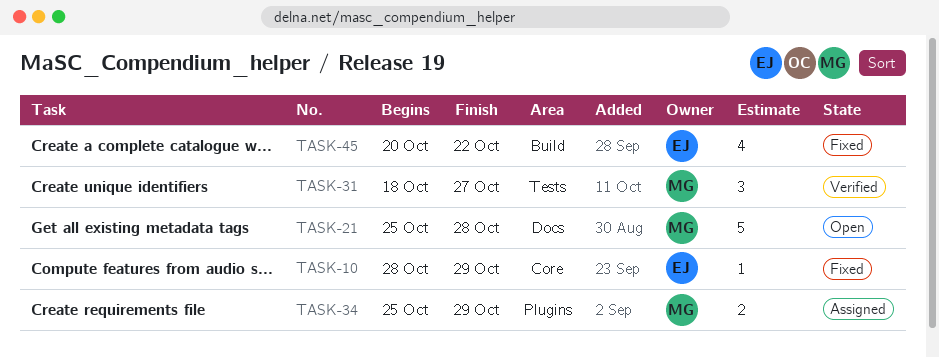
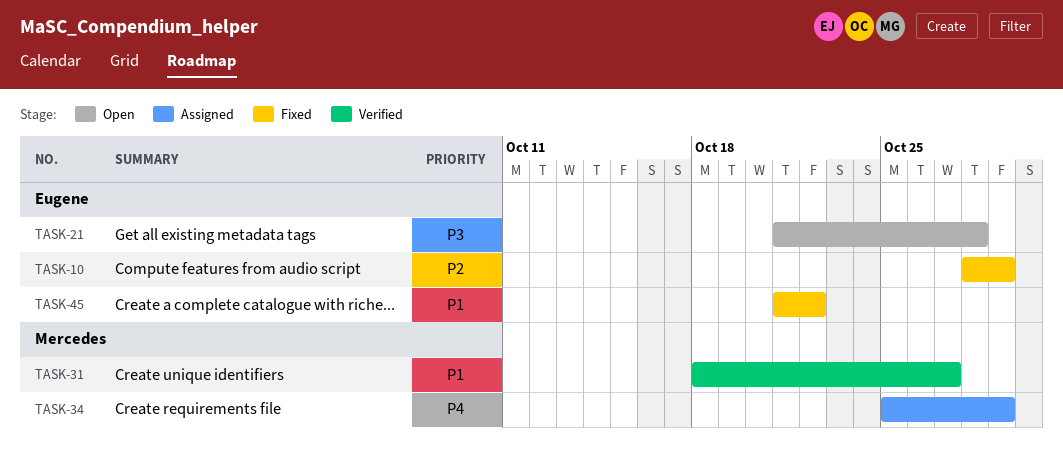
TASK-21, owner: Mercedes -> Eugene
TASK-21, start: Oct 25 -> Oct 21
TASK-45, start: Oct 20 -> Oct 21

